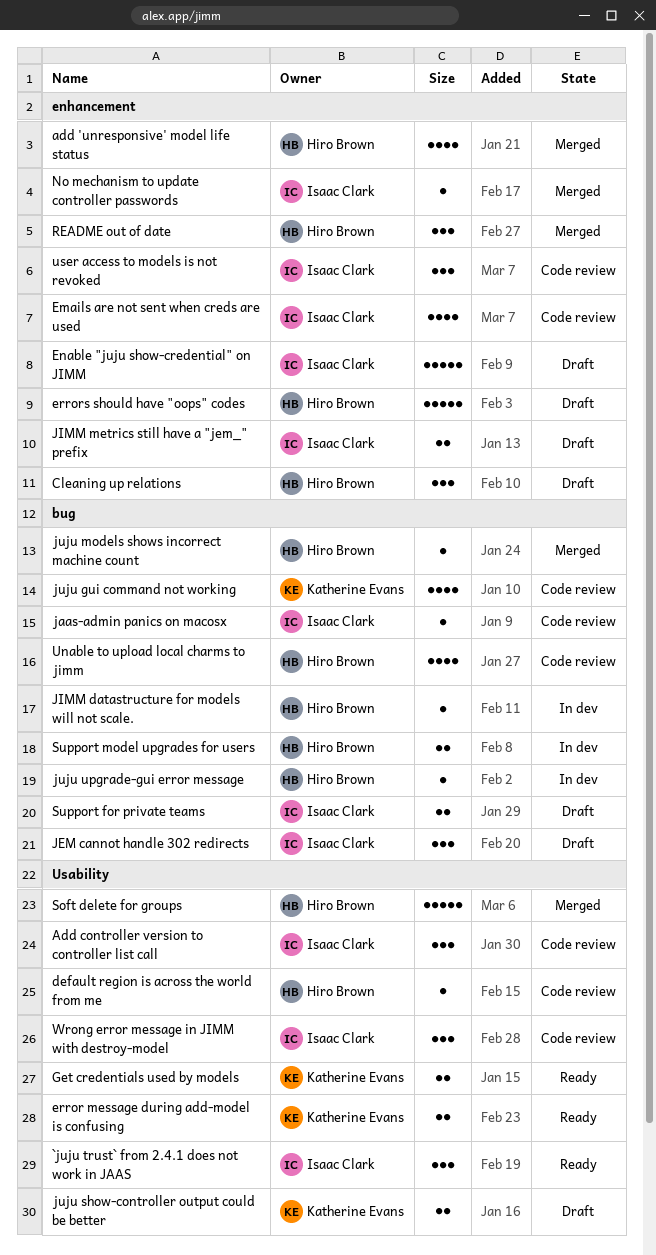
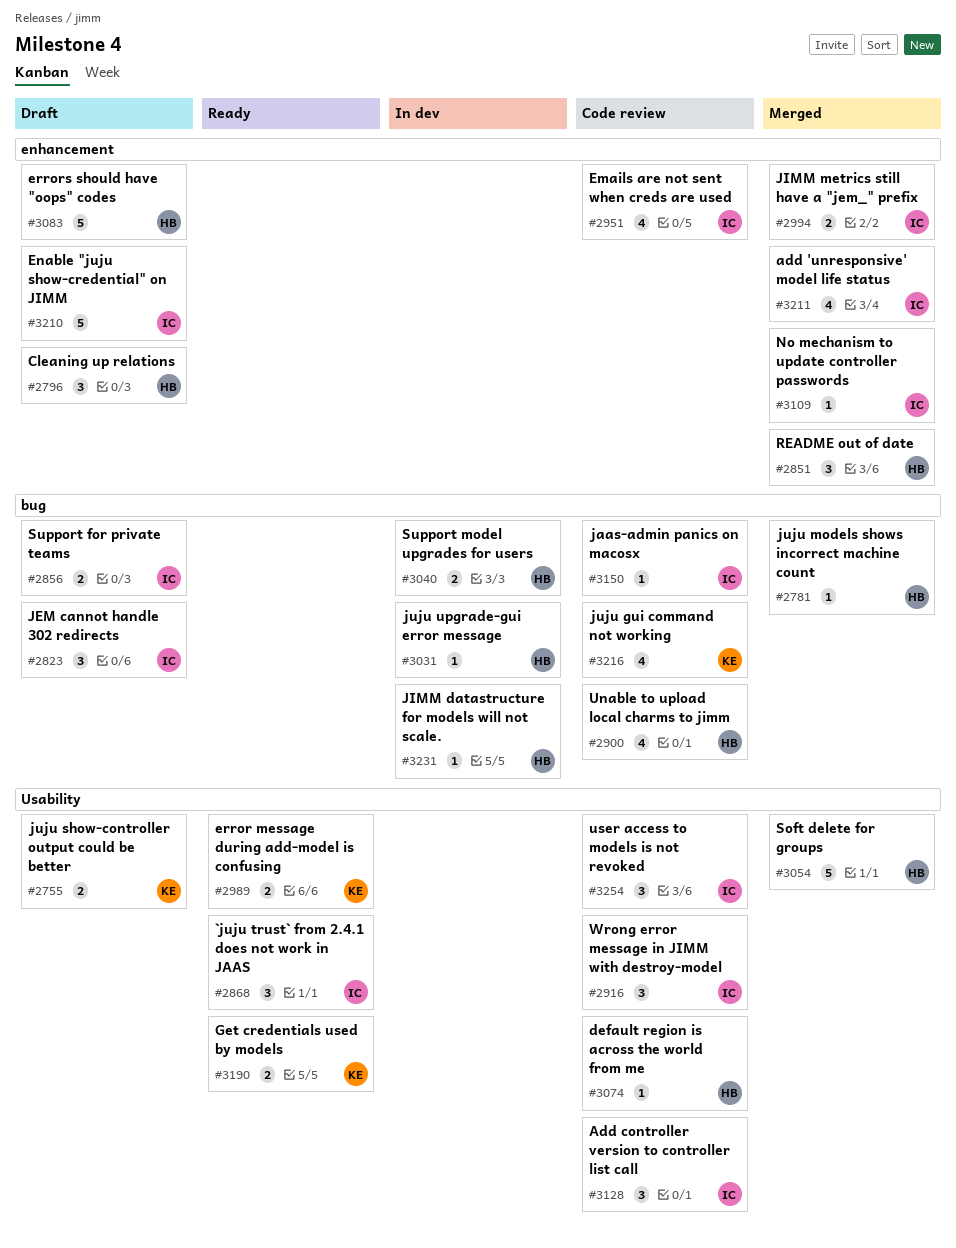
add 'unresponsive' model life status, owner: Hiro Brown -> Isaac Clark
JIMM metrics still have a "jem_" prefix, status: Draft -> Merged
user access to models is not revoked, label: enhancement -> Usability

